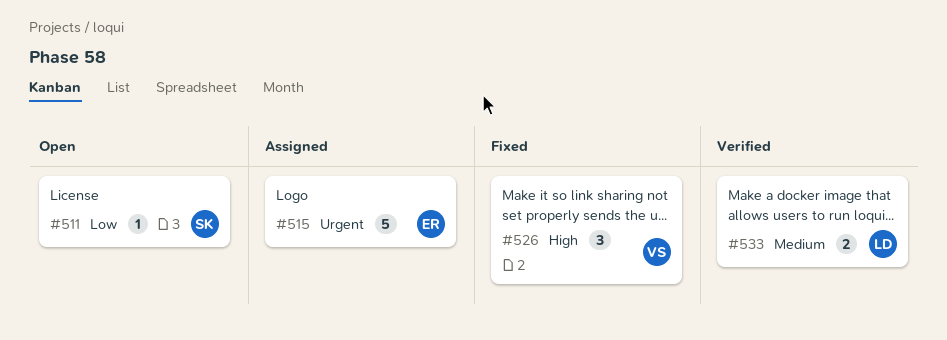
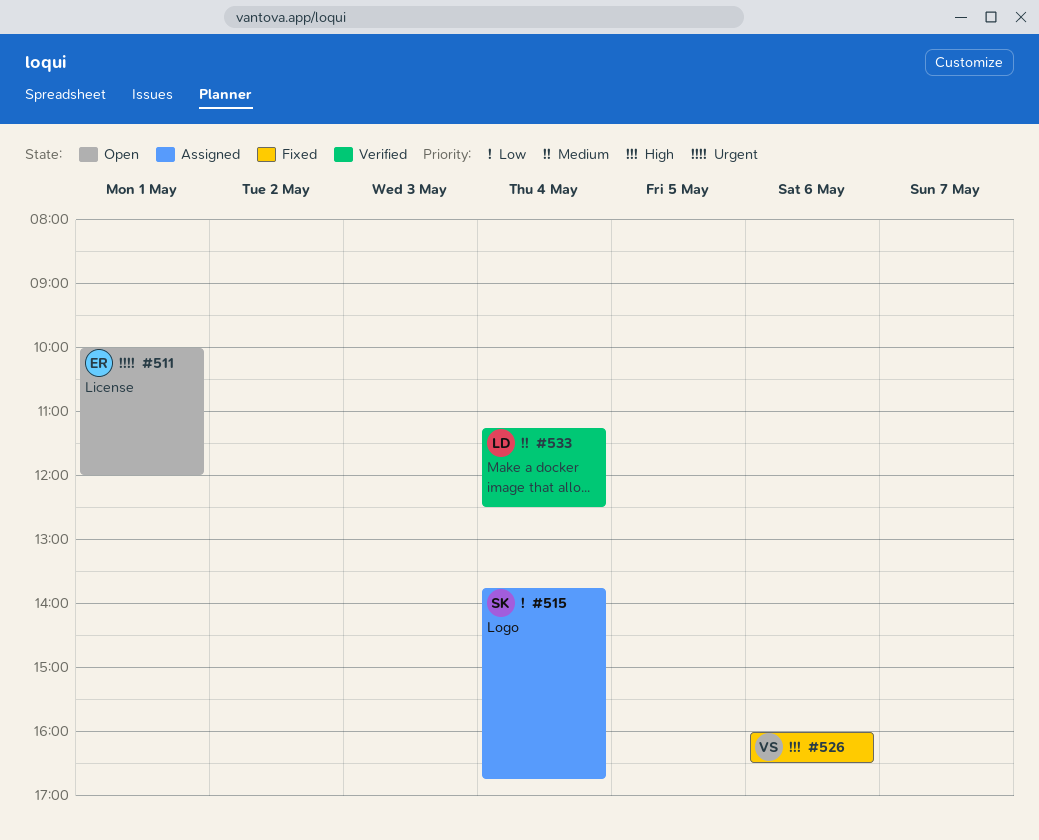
#511, owner: SK -> ER
#511, priority: Low -> Urgent
#515, owner: ER -> SK
#515, priority: Urgent -> Low

